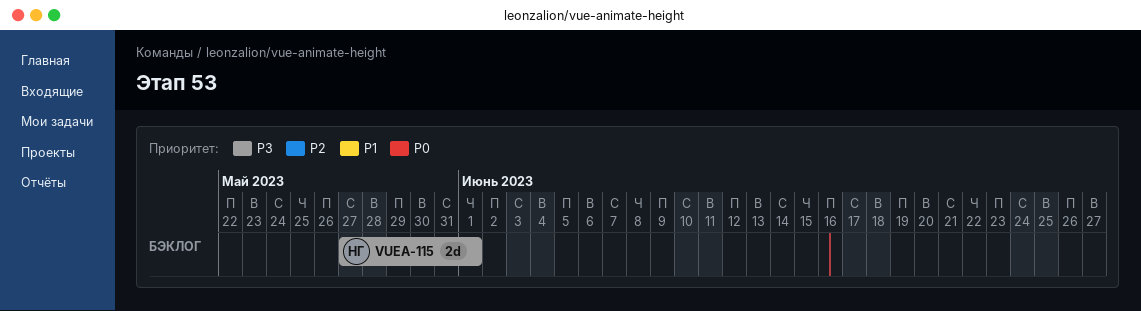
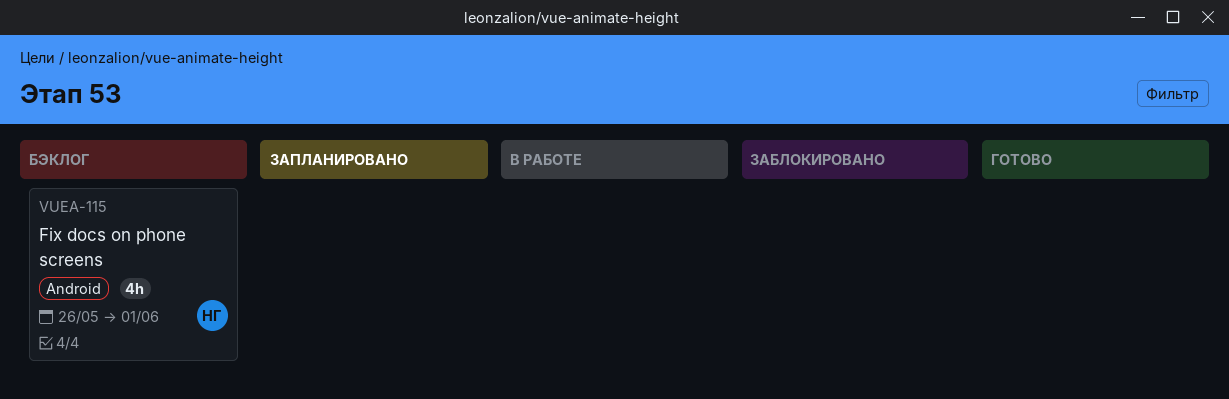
VUEA-115, estimate: 2d -> 4h
VUEA-115, start: May 27 -> May 26

